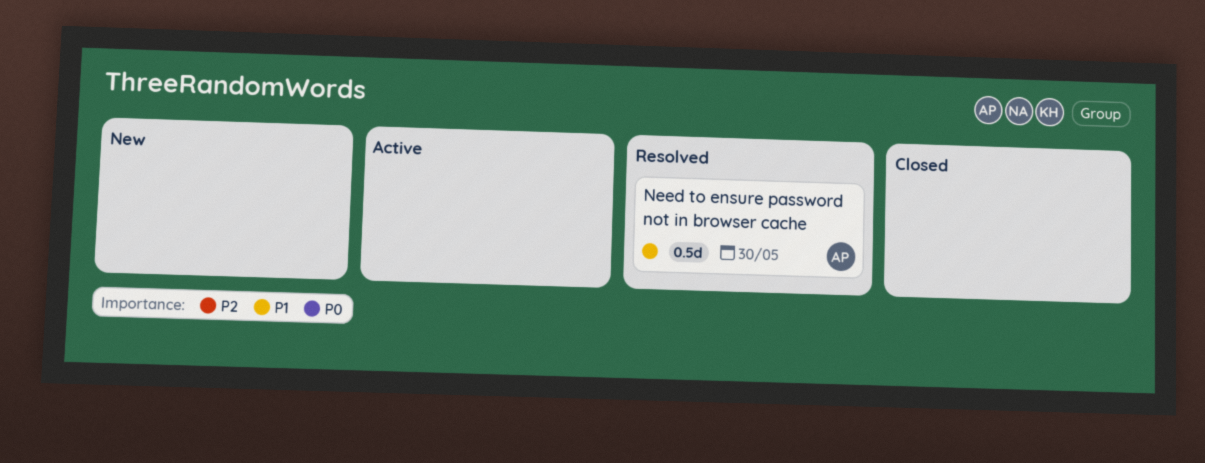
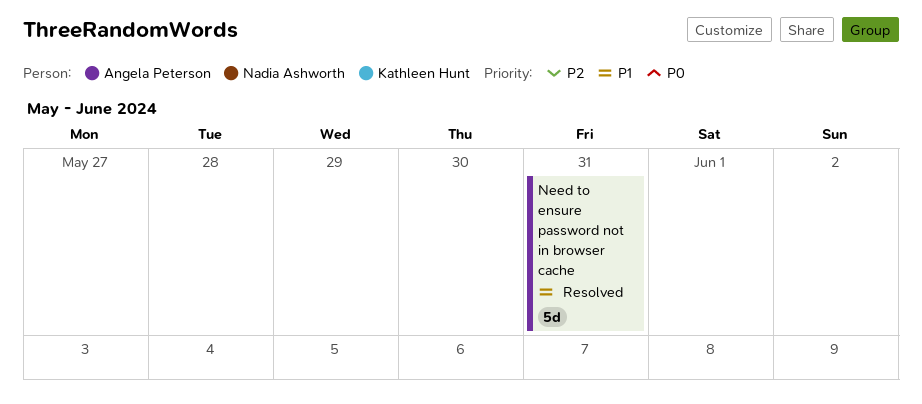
Need to ensure password not in browser cache, estimate: 0.5d -> 5d
Need to ensure password not in browser cache, due: May 30 -> May 31

